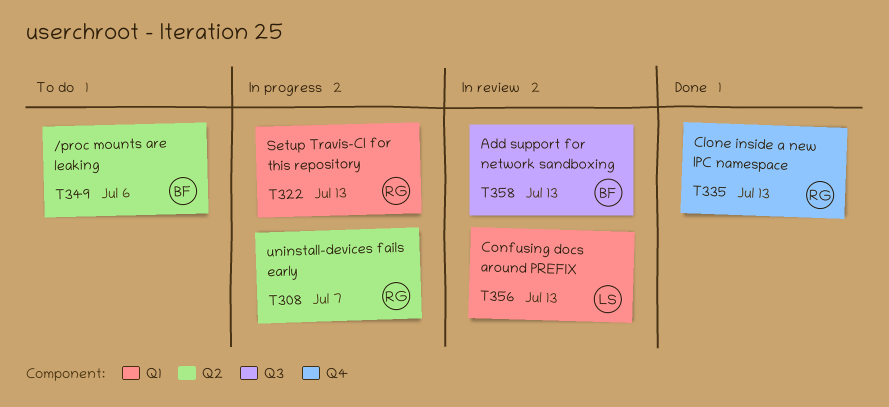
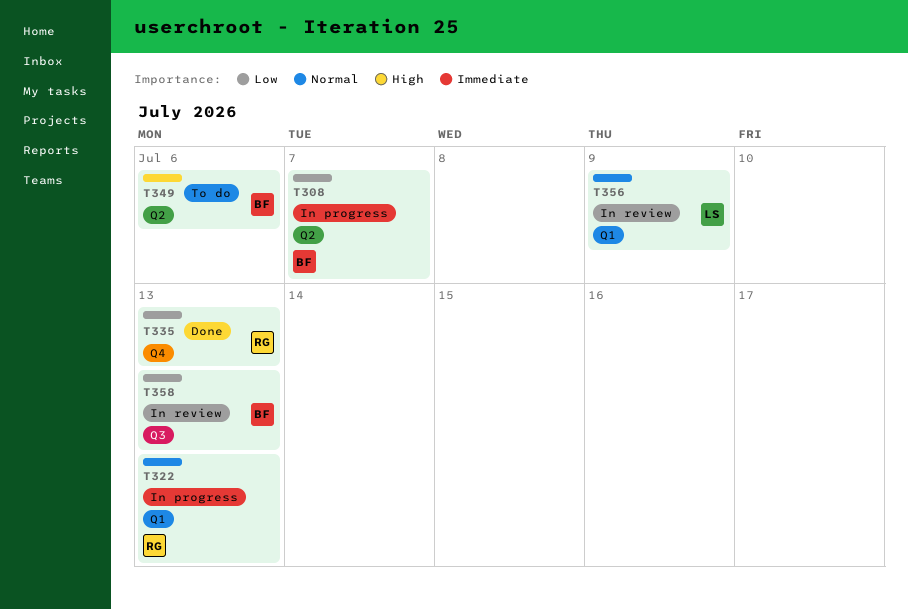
T308, owner: RG -> BF
T356, due: Jul 13 -> Jul 9

